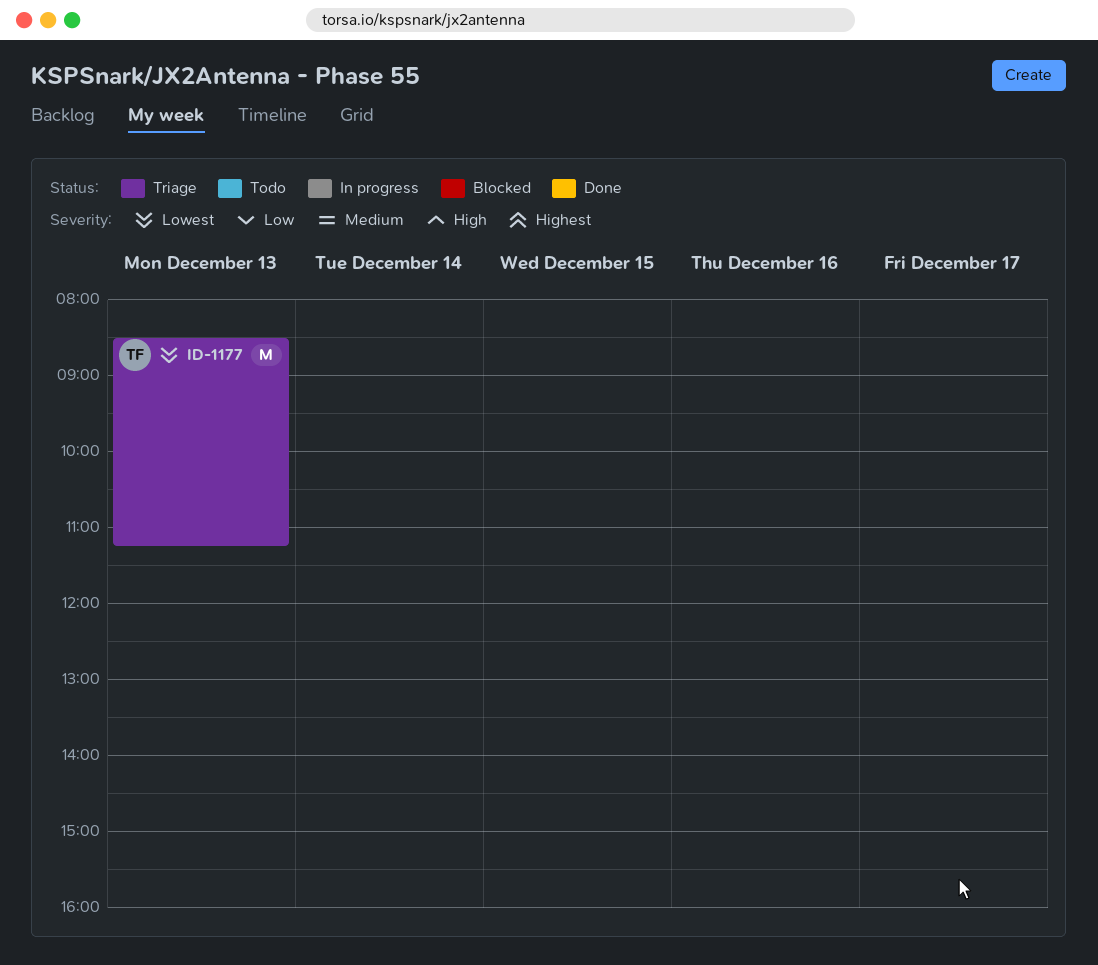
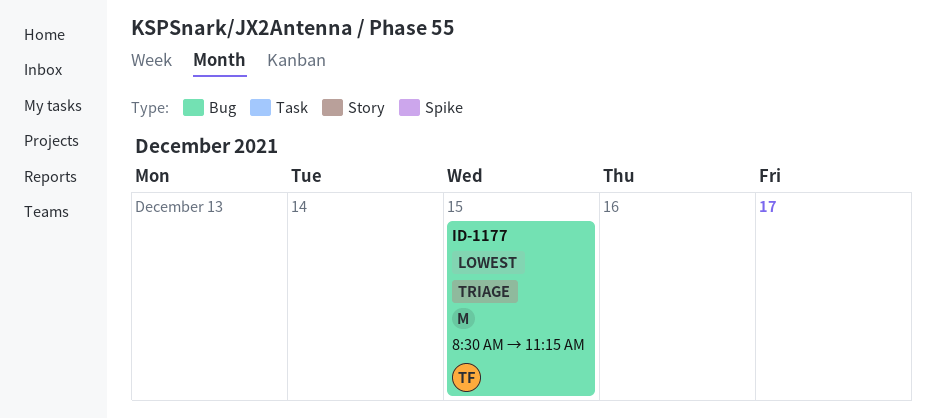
ID-1177, day: Dec 13 -> Dec 15

